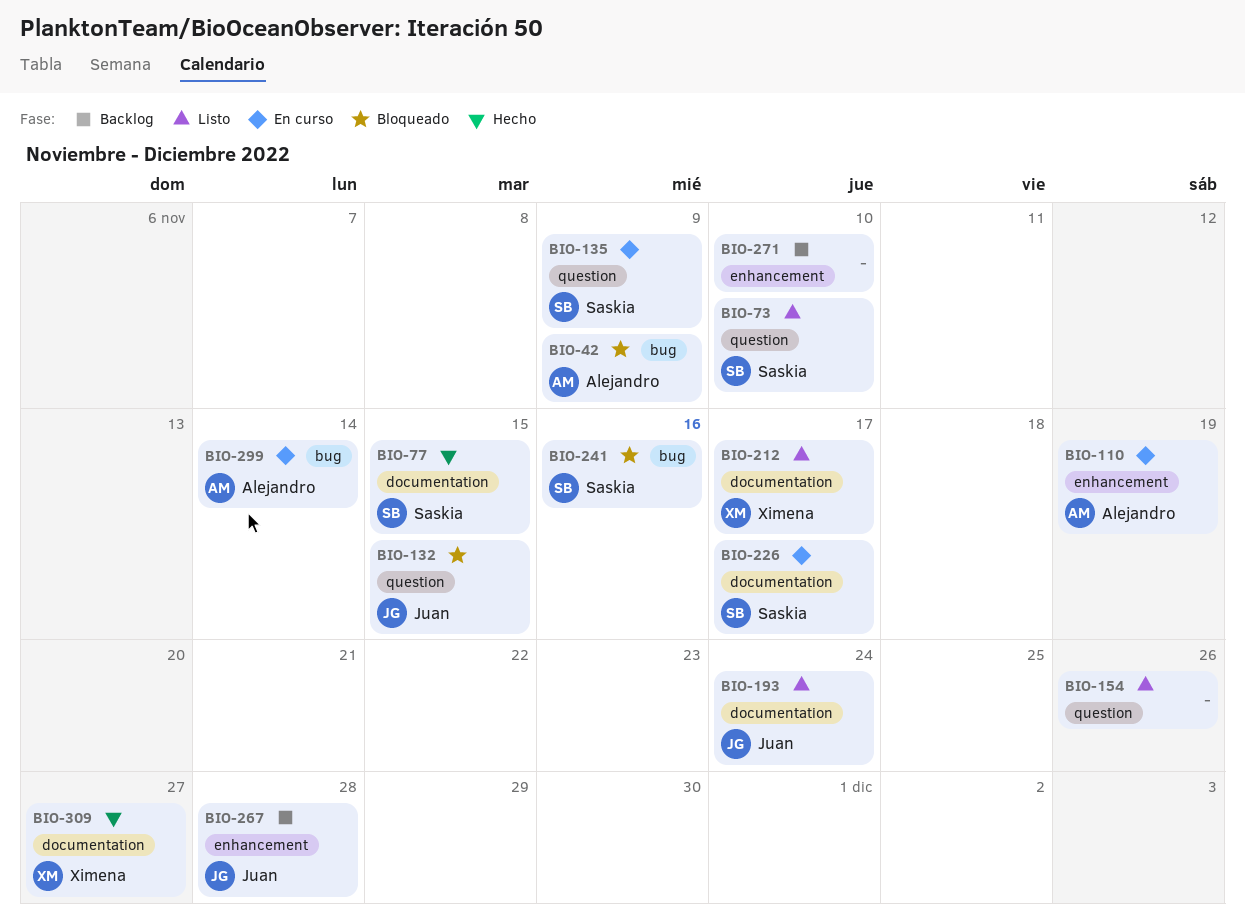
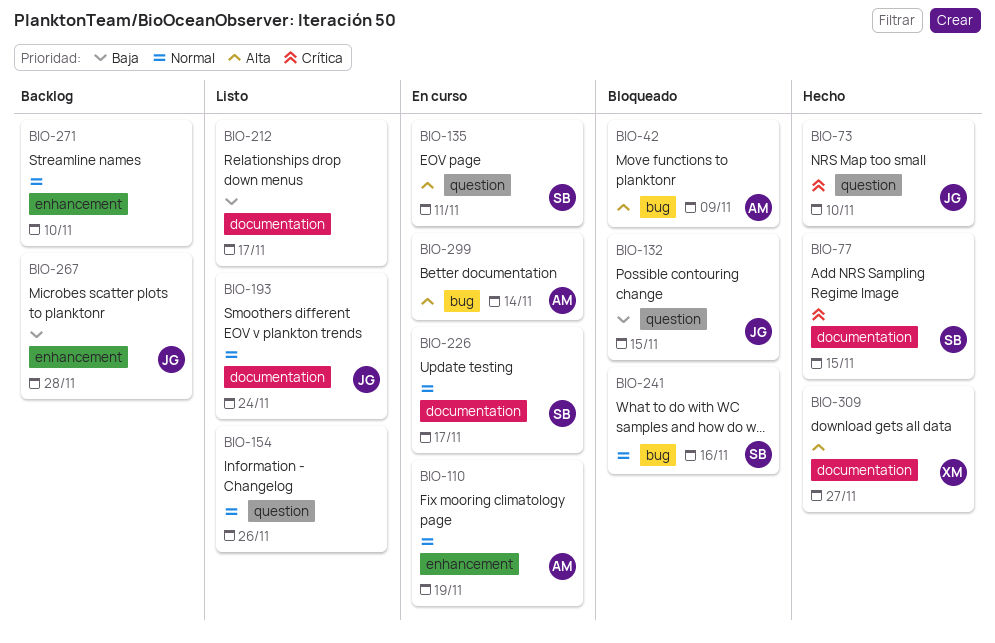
BIO-73, status: Listo -> Hecho
BIO-73, owner: Saskia -> Juan
BIO-135, due: Nov 9 -> Nov 11
BIO-212, owner: Ximena -> none

